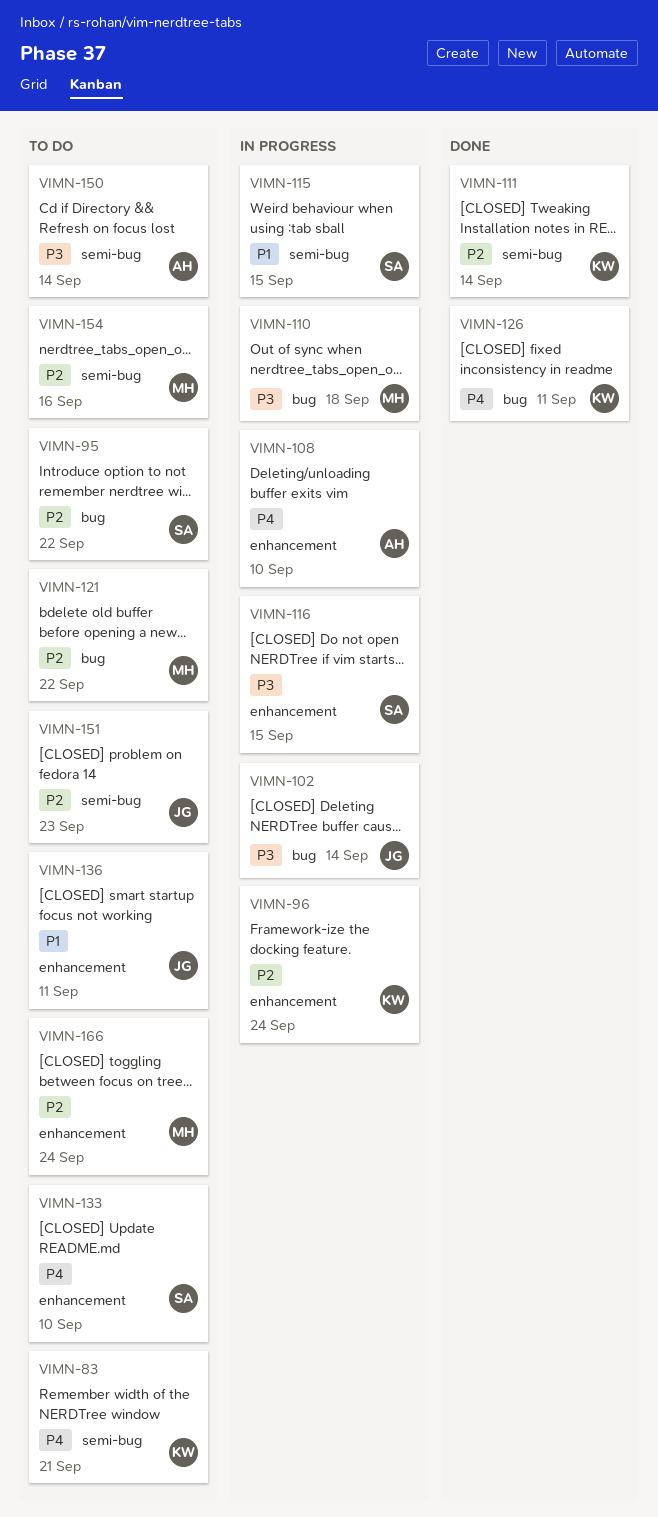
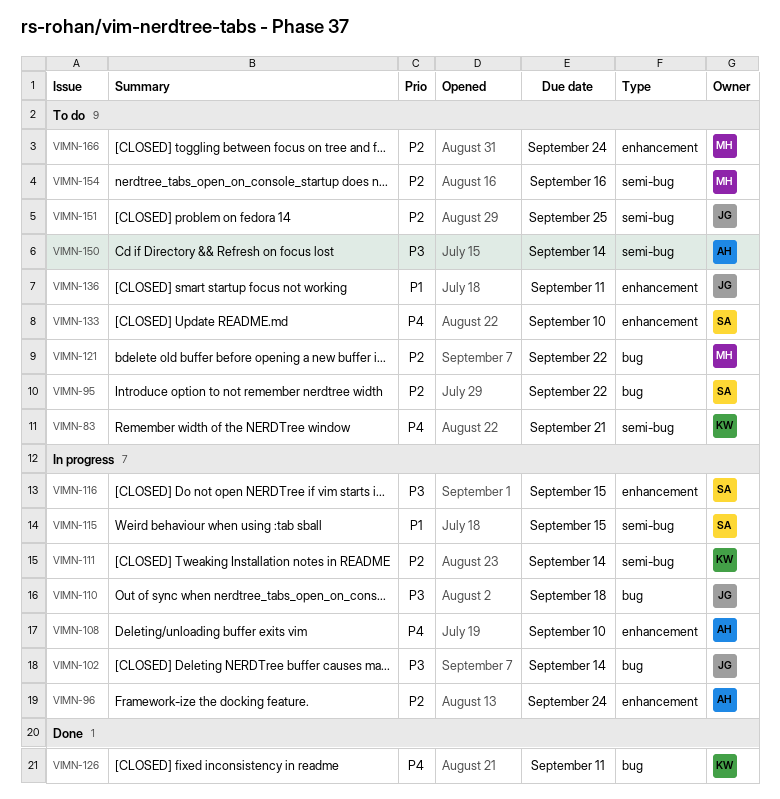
VIMN-96, owner: KW -> AH
VIMN-110, owner: MH -> JG
VIMN-111, status: Done -> In progress
VIMN-151, due: Sep 23 -> Sep 25

